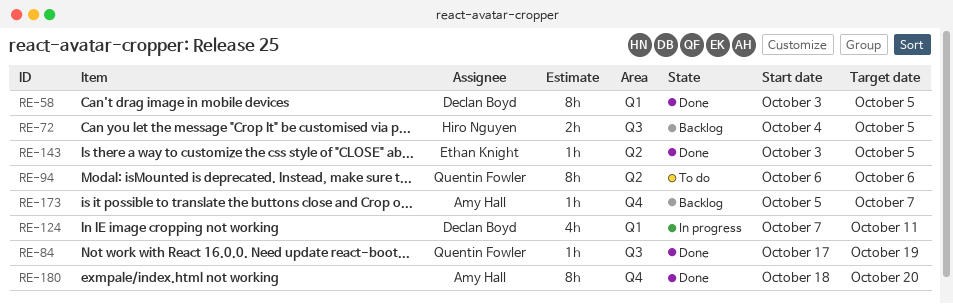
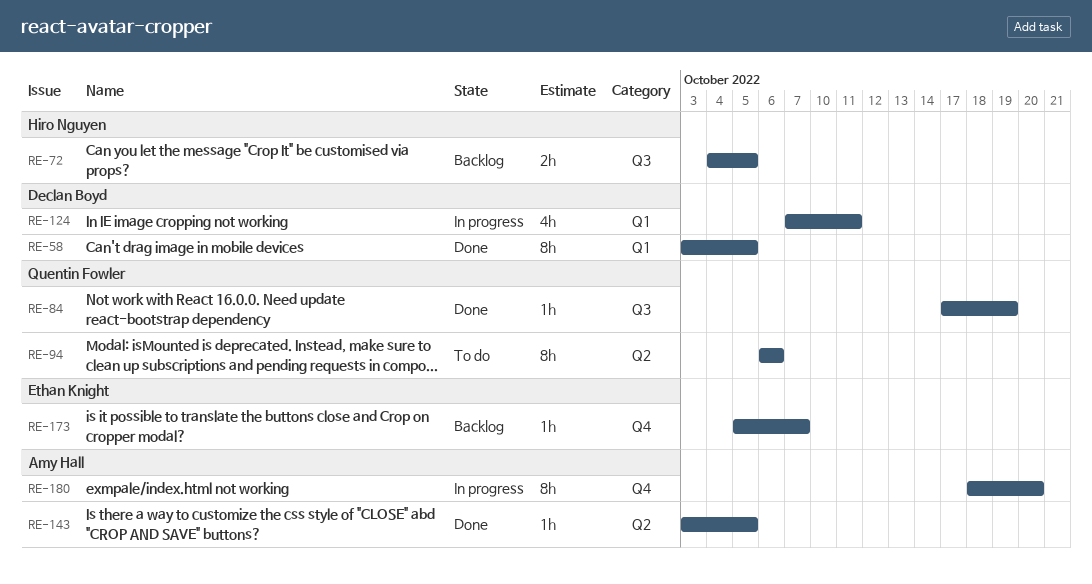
RE-143, owner: Ethan Knight -> Amy Hall
RE-173, owner: Amy Hall -> Ethan Knight
RE-180, status: Done -> In progress

